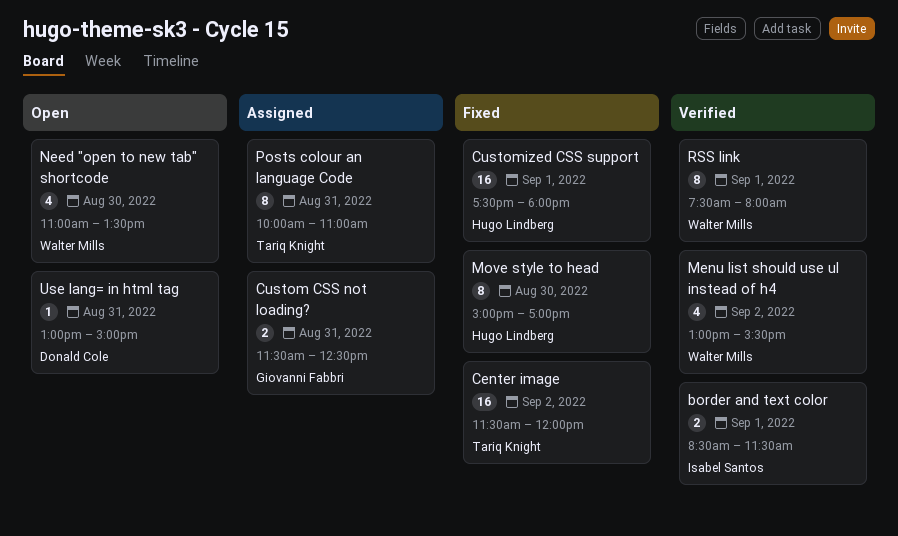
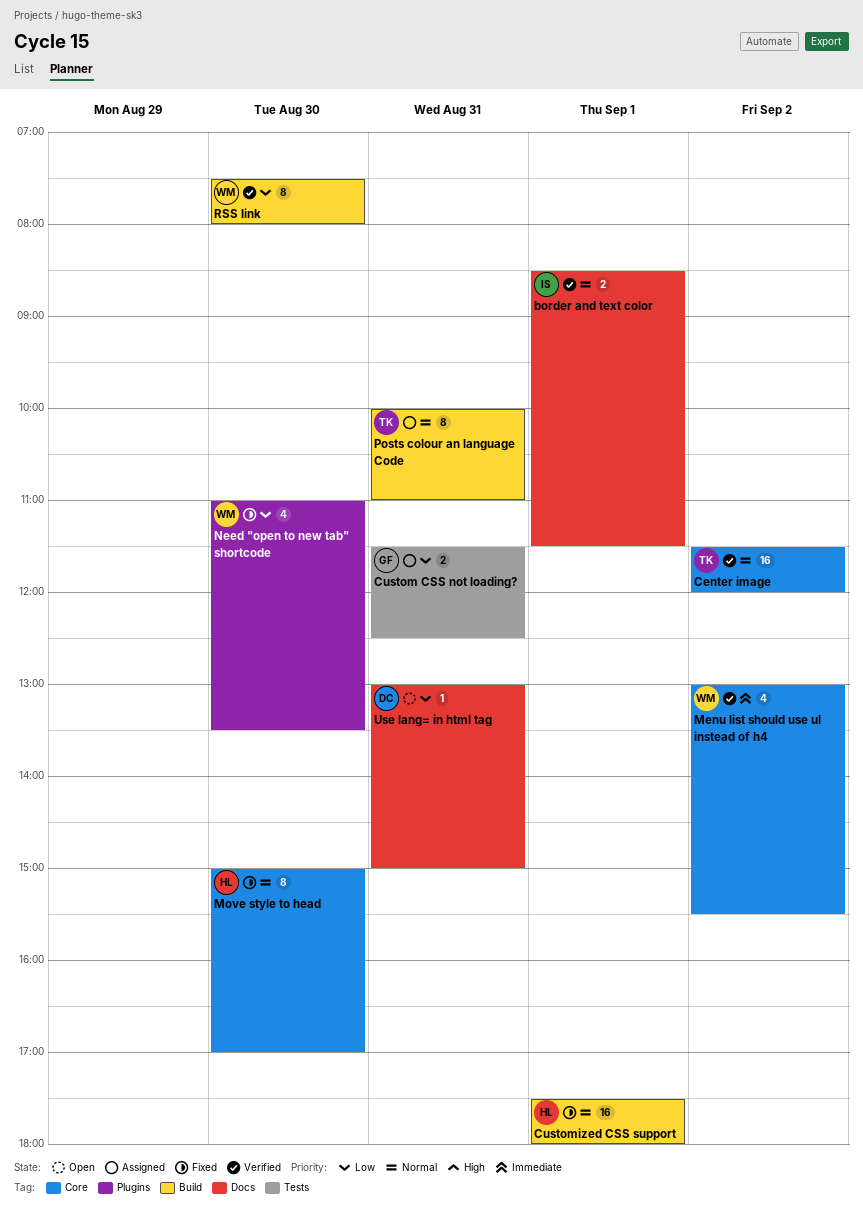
Center image, status: Fixed -> Verified
Need "open to new tab" shortcode, status: Open -> Fixed
RSS link, day: Sep 1 -> Aug 30

